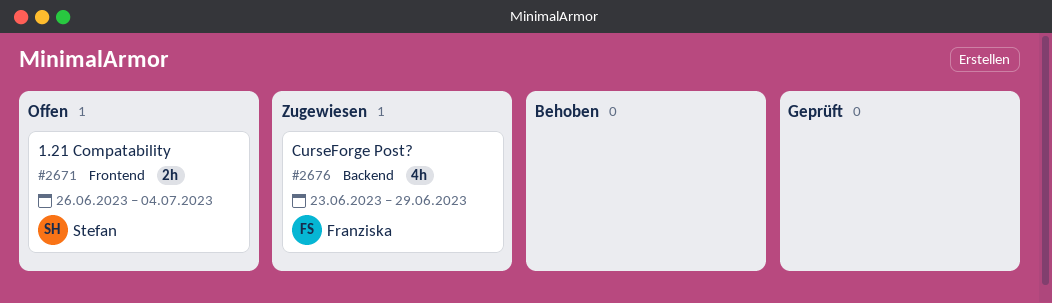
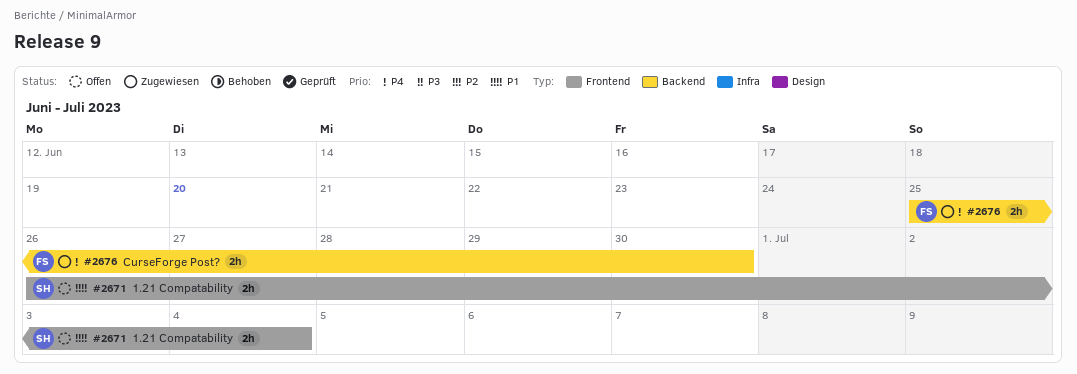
#2676, estimate: 4h -> 2h
#2676, start: Jun 23 -> Jun 25
#2676, due: Jun 29 -> Jun 30

